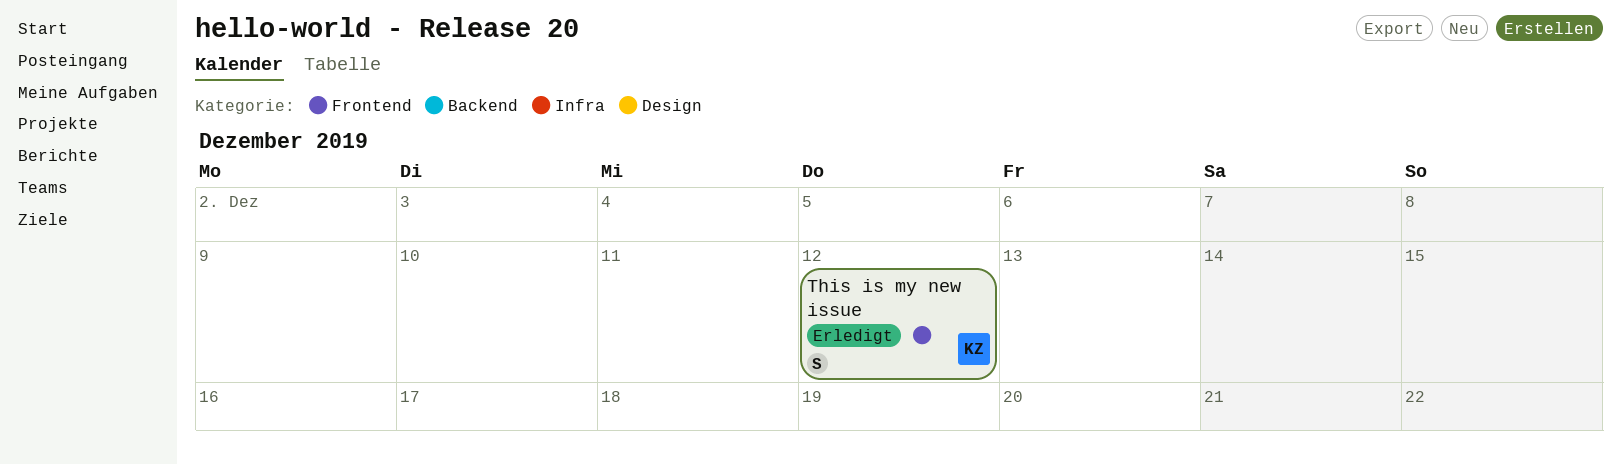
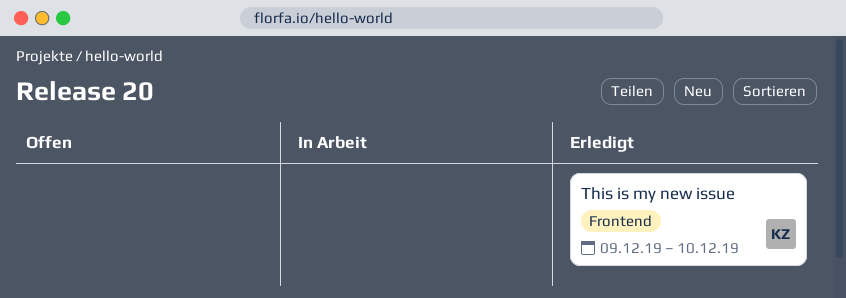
This is my new issue, due: Dec 12 -> Dec 10

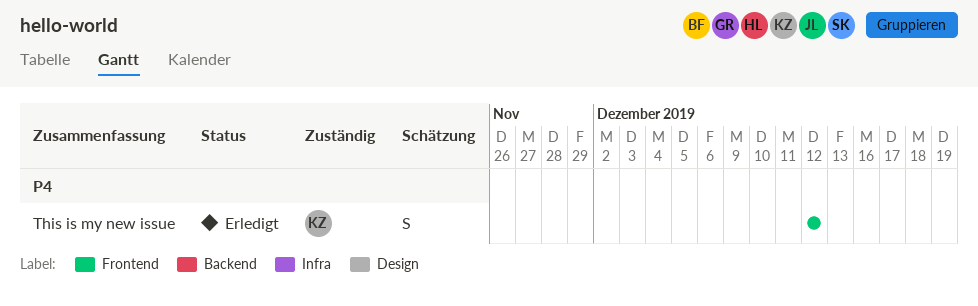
This is my new issue, start: Dec 9 -> Dec 12
This is my new issue, due: Dec 10 -> Dec 12

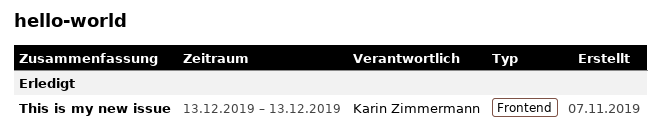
This is my new issue, start: Dec 12 -> Dec 13
This is my new issue, due: Dec 12 -> Dec 13

